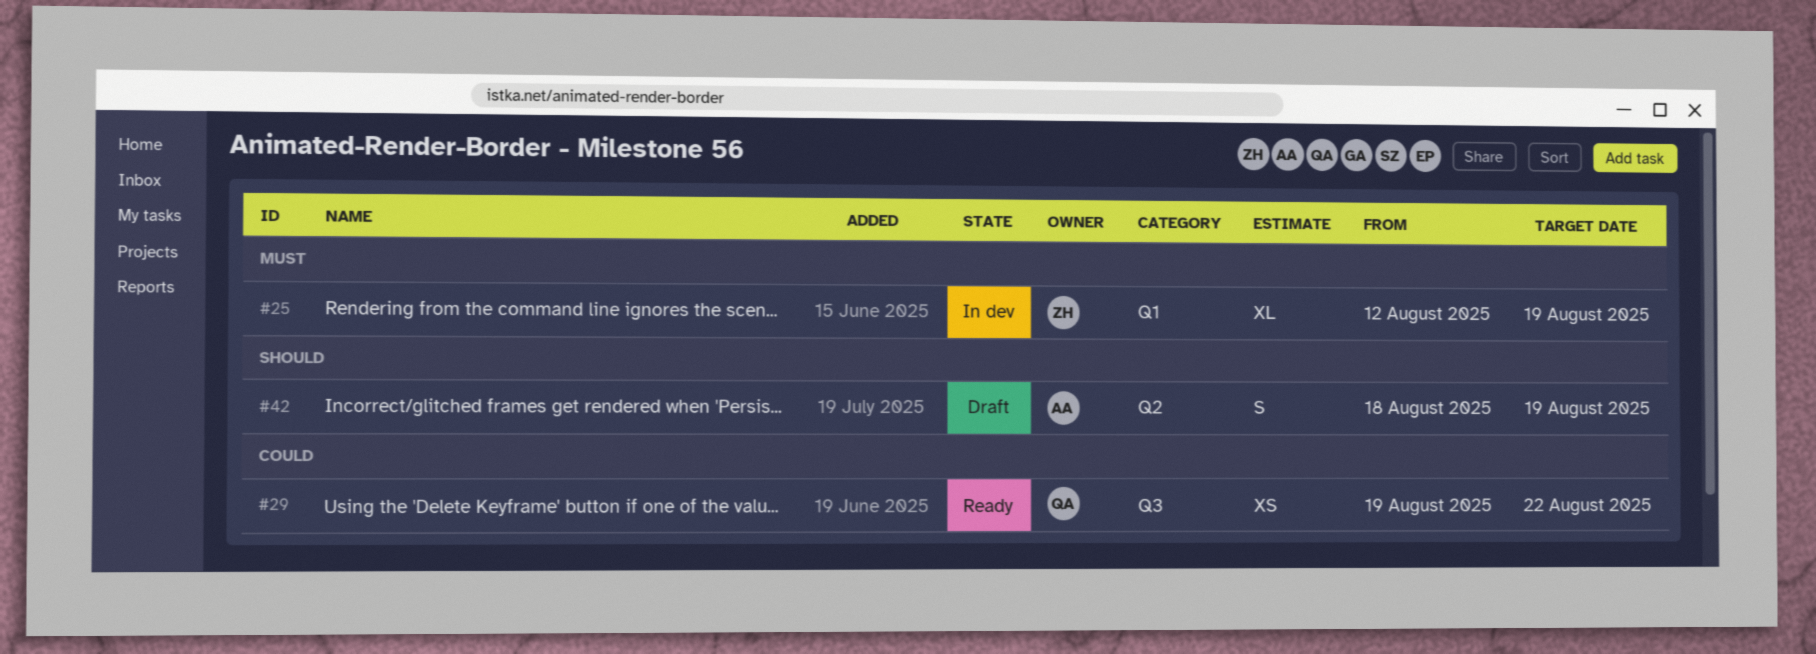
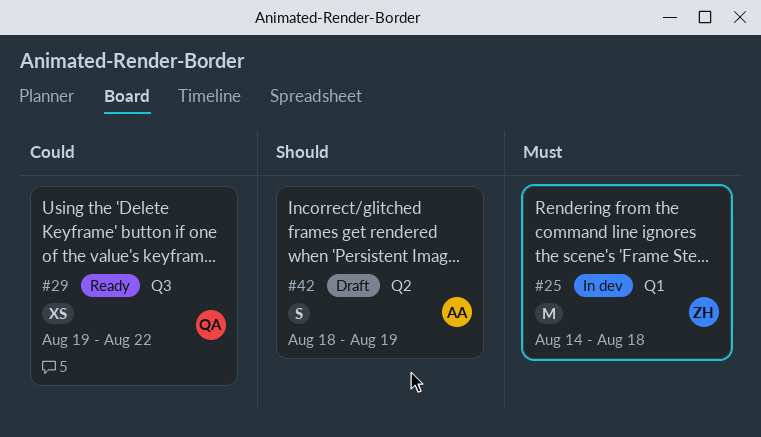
#25, estimate: XL -> M
#25, start: Aug 12 -> Aug 14
#25, due: Aug 19 -> Aug 18

